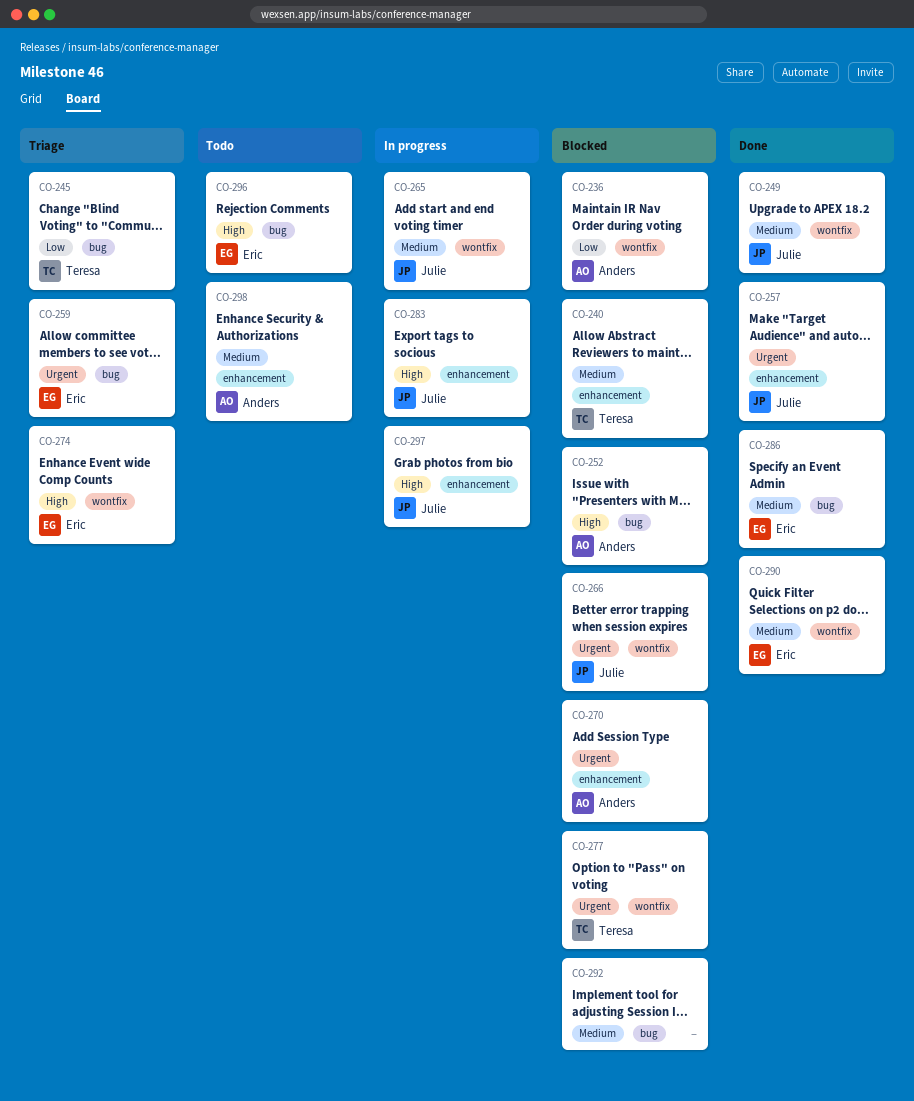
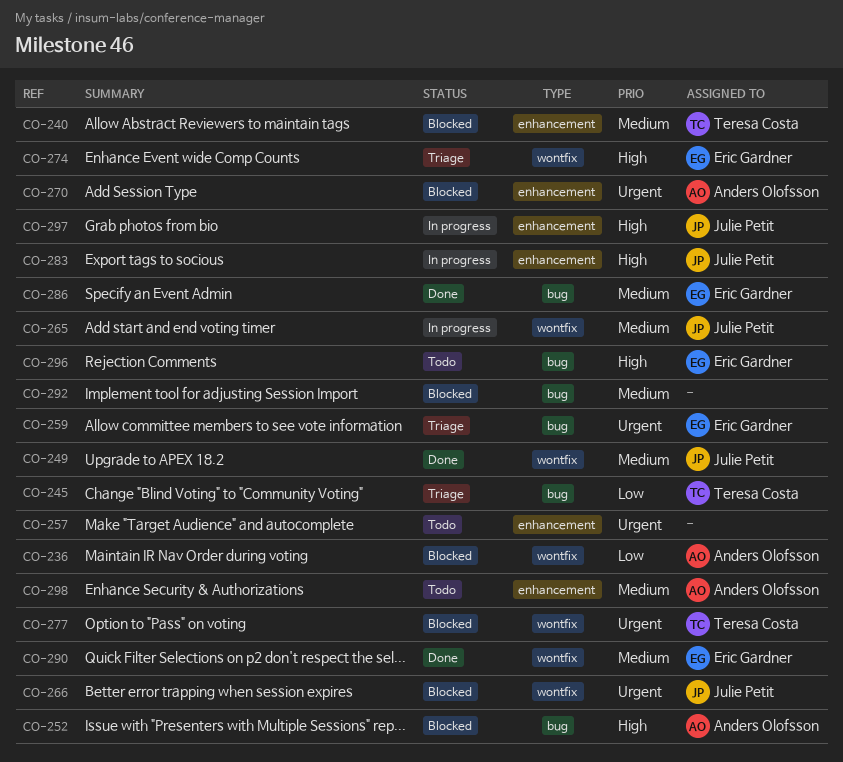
CO-257, status: Done -> Todo
CO-257, owner: Julie Petit -> none

